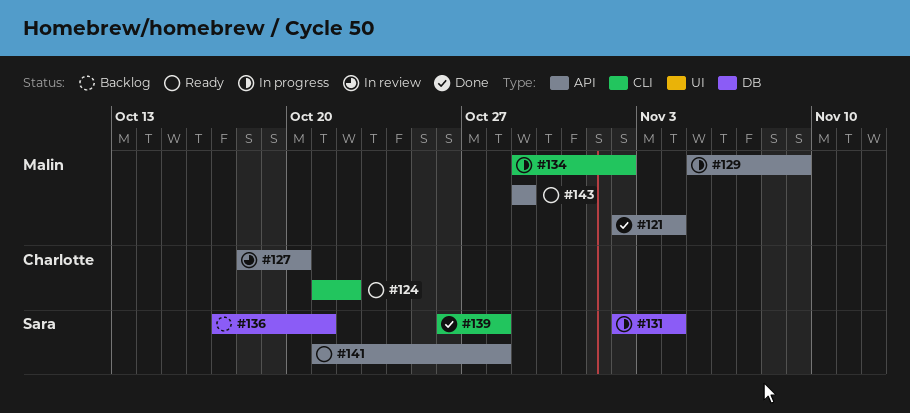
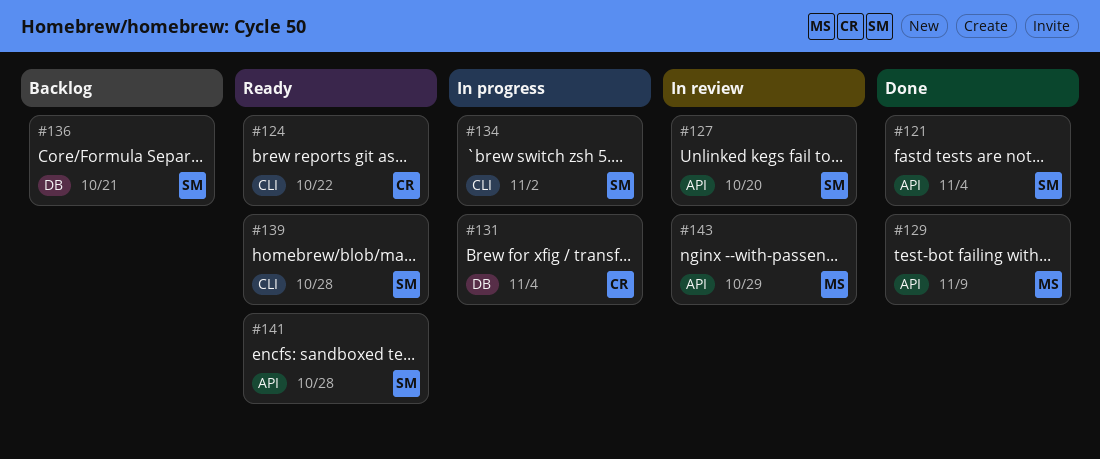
#121, owner: Malin -> Sara
#127, owner: Charlotte -> Sara
#129, status: In progress -> Done
#131, owner: Sara -> Charlotte
#134, owner: Malin -> Sara
#139, status: Done -> Ready
#143, status: Ready -> In review

